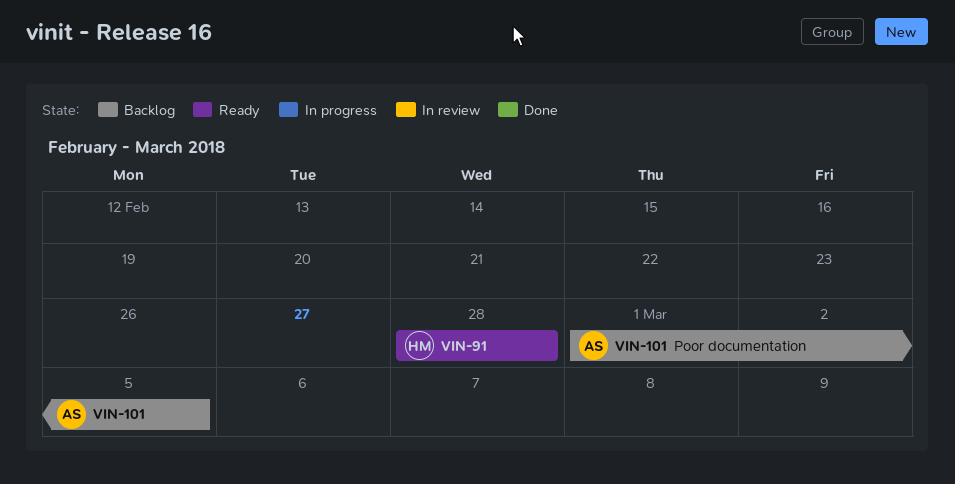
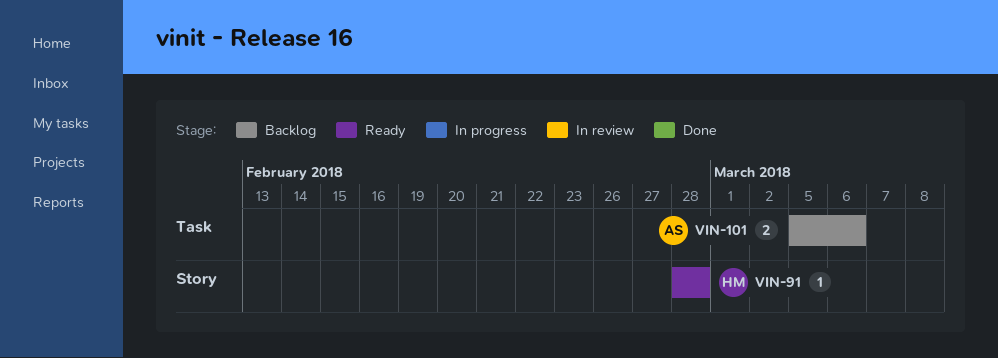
VIN-101, start: Mar 1 -> Mar 5
VIN-101, due: Mar 5 -> Mar 6

